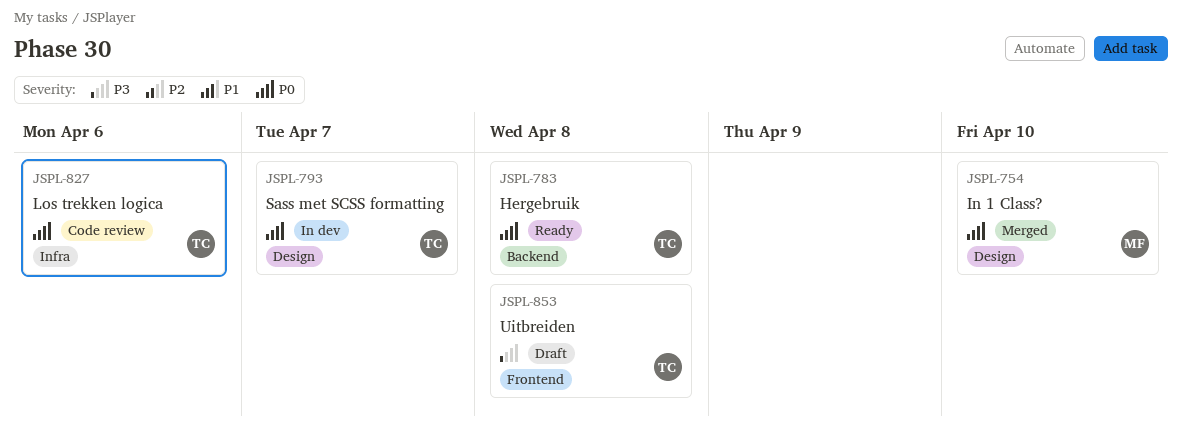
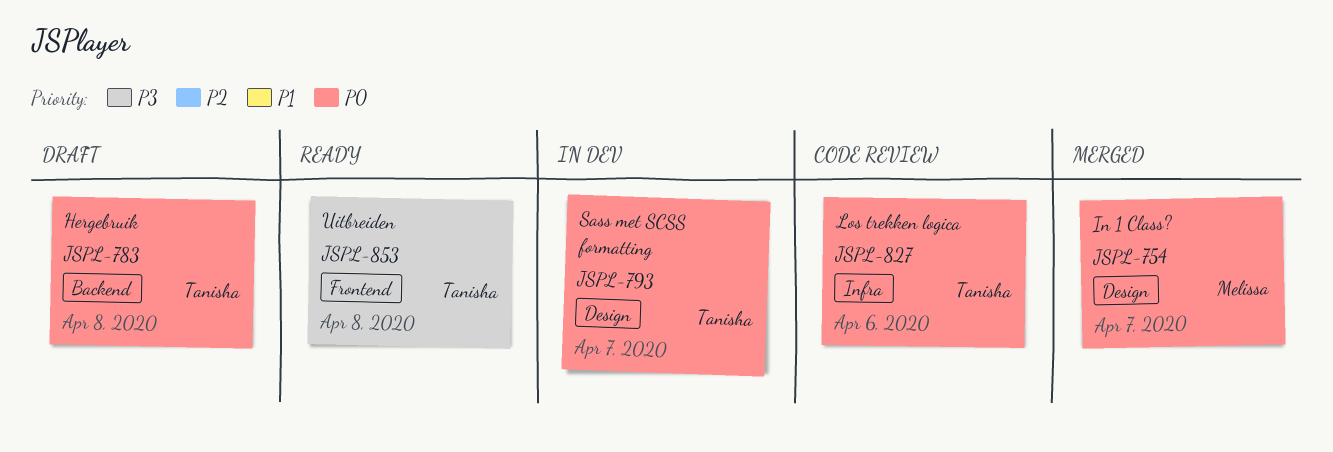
JSPL-754, due: Apr 10 -> Apr 7
JSPL-783, status: Ready -> Draft
JSPL-853, status: Draft -> Ready

